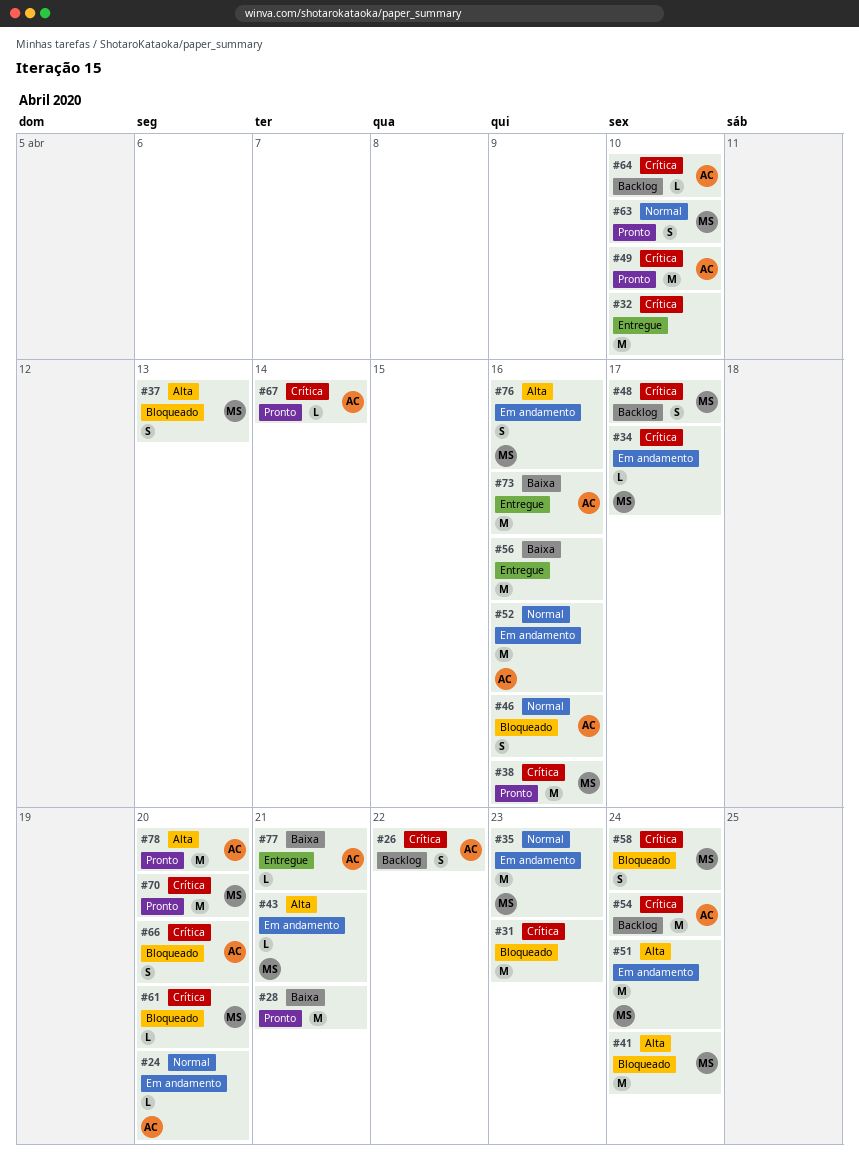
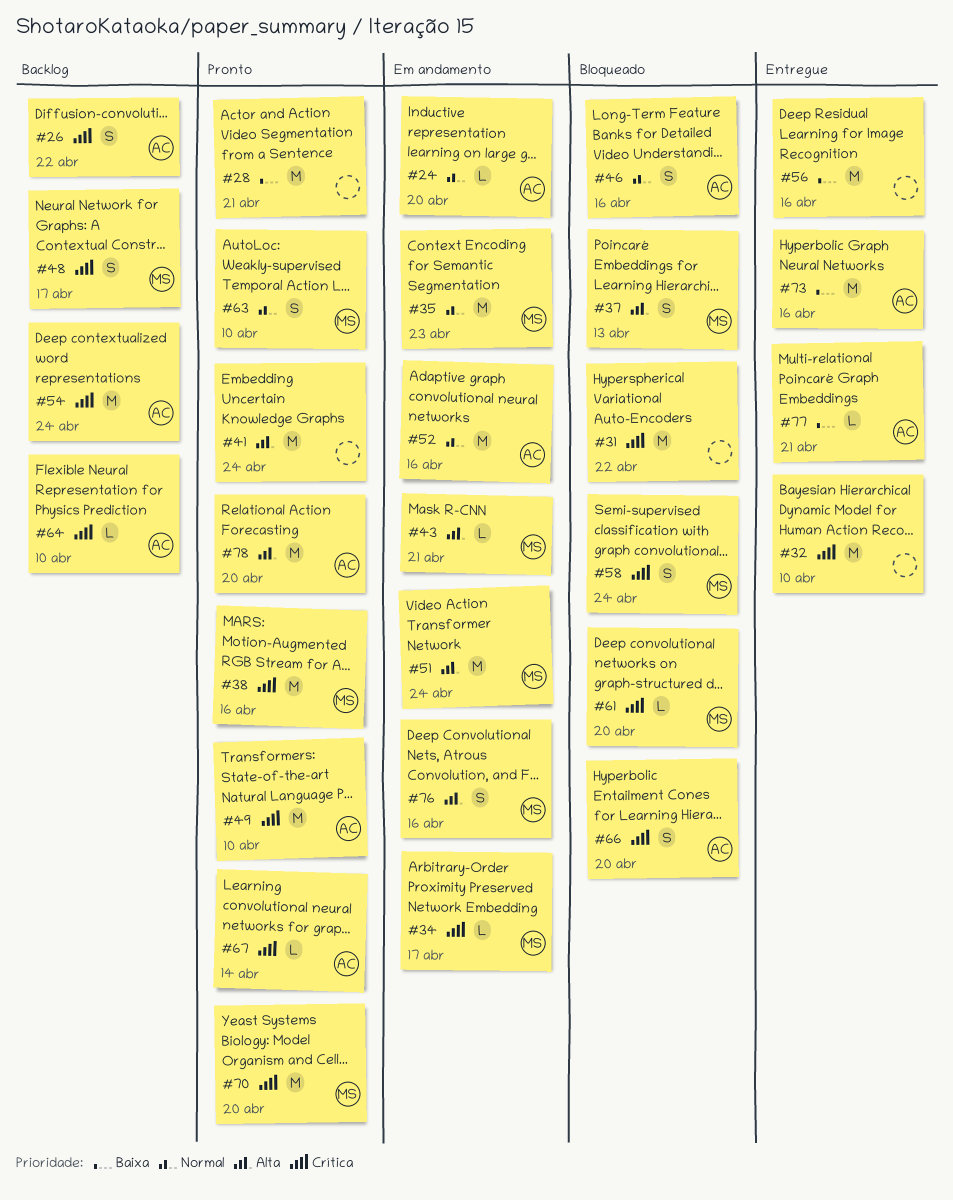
#31, due: Apr 23 -> Apr 22
#41, status: Bloqueado -> Pronto
#41, owner: MS -> none

